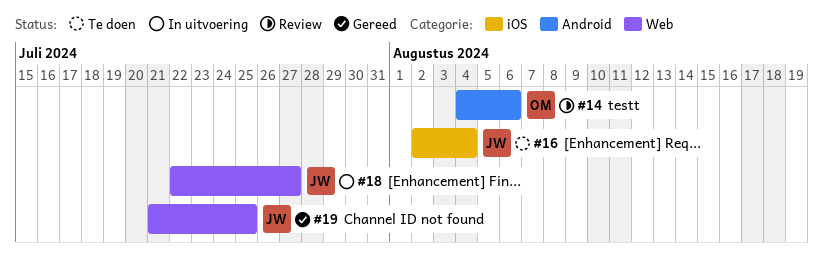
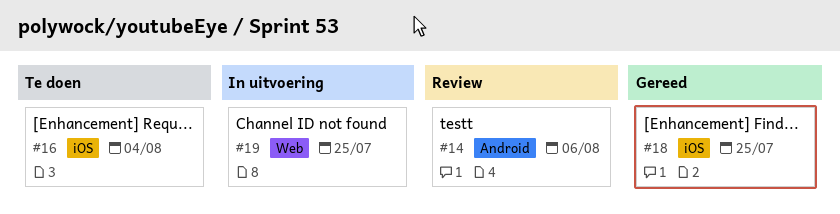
#18, status: In uitvoering -> Gereed
#18, label: Web -> iOS
#18, due: Jul 27 -> Jul 25
#19, status: Gereed -> In uitvoering

